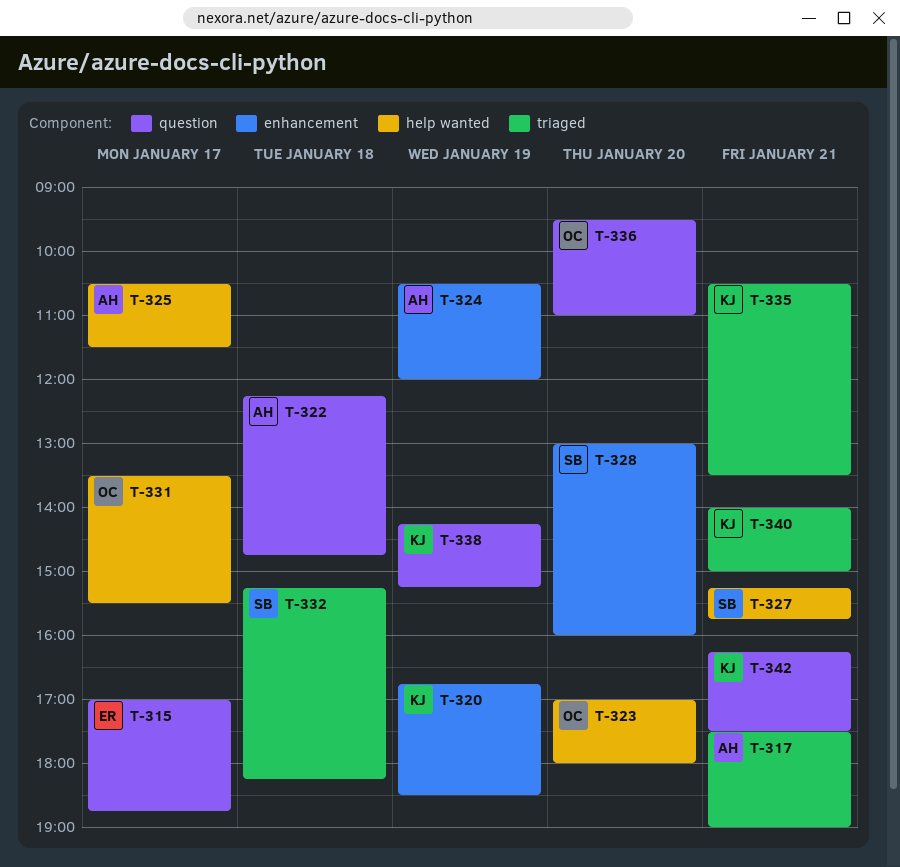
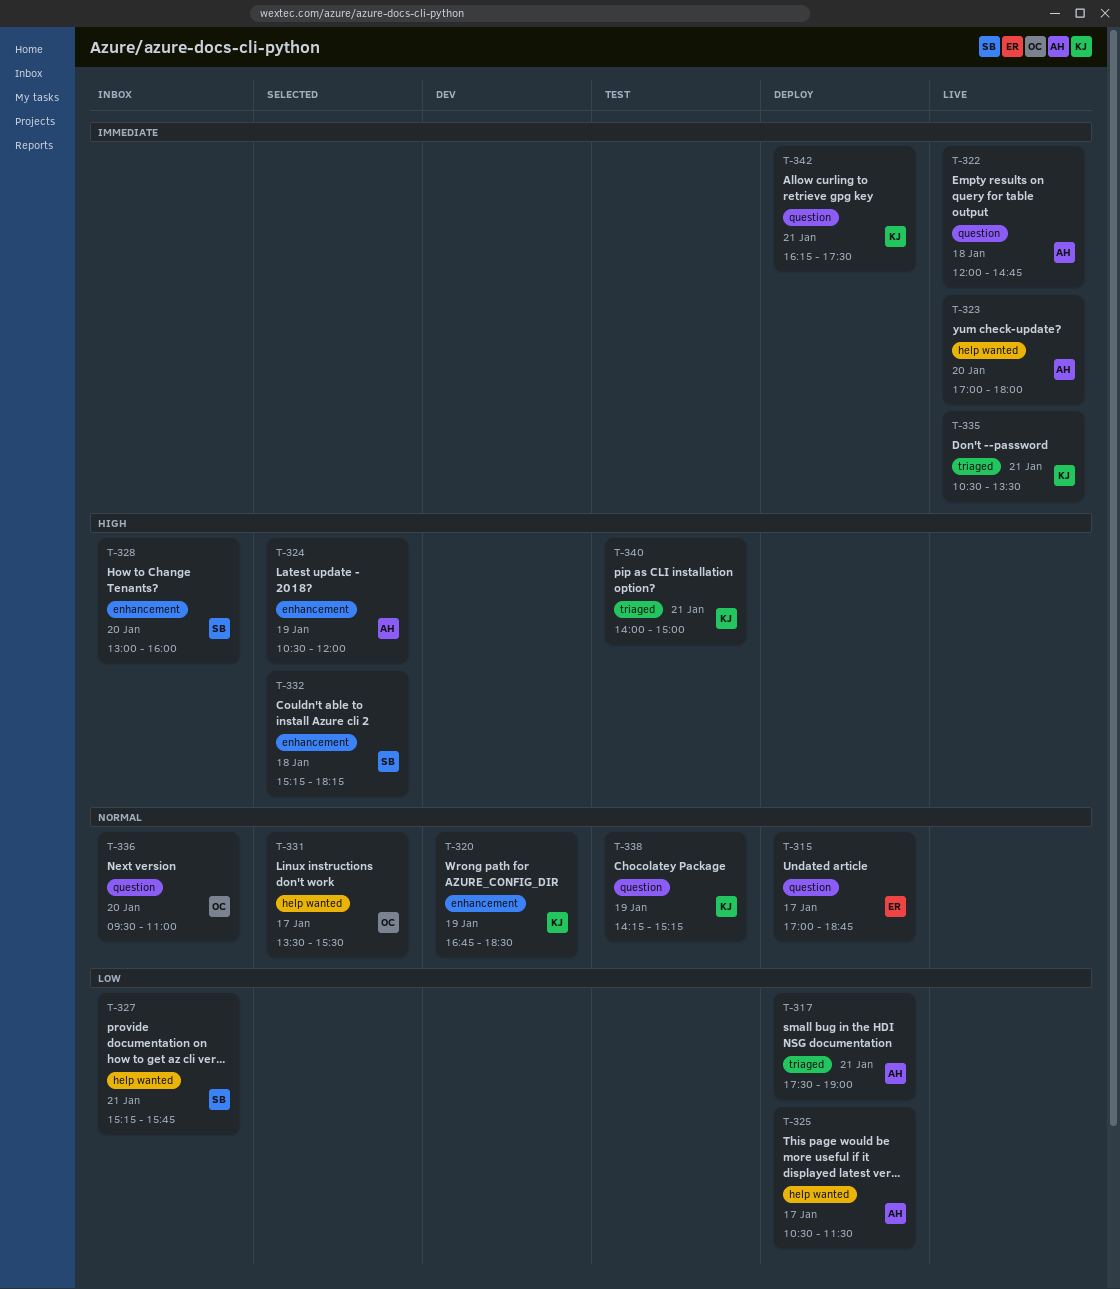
T-322, begins: 12:15 -> 12:00
T-323, owner: OC -> AH
T-332, label: triaged -> enhancement

